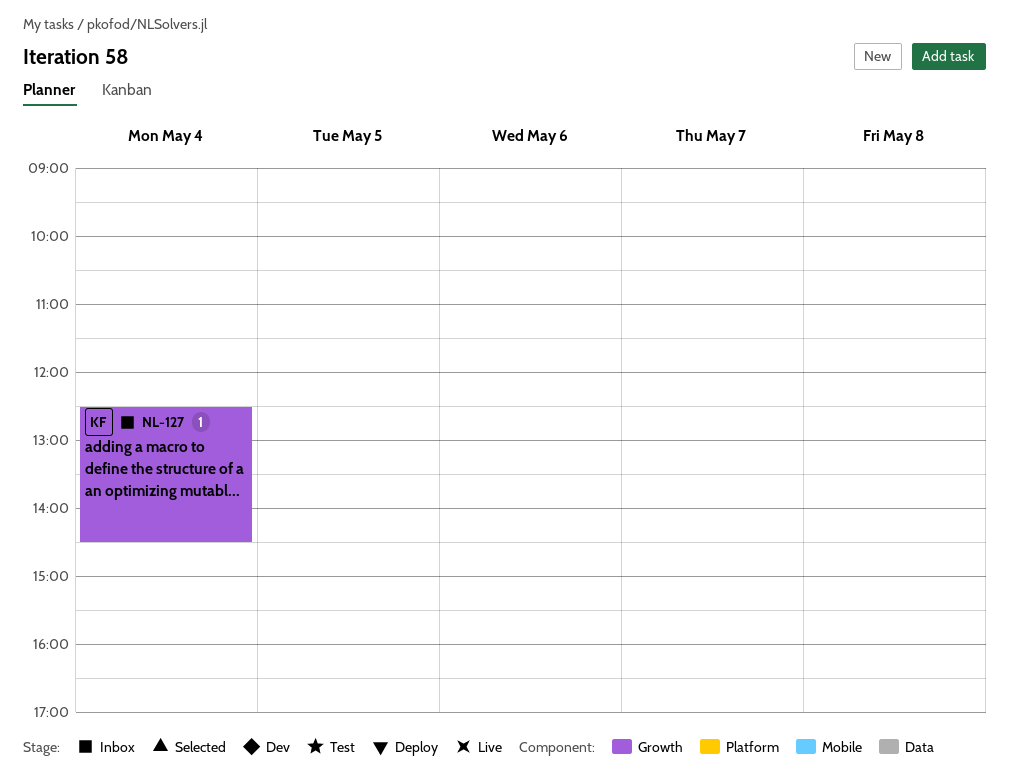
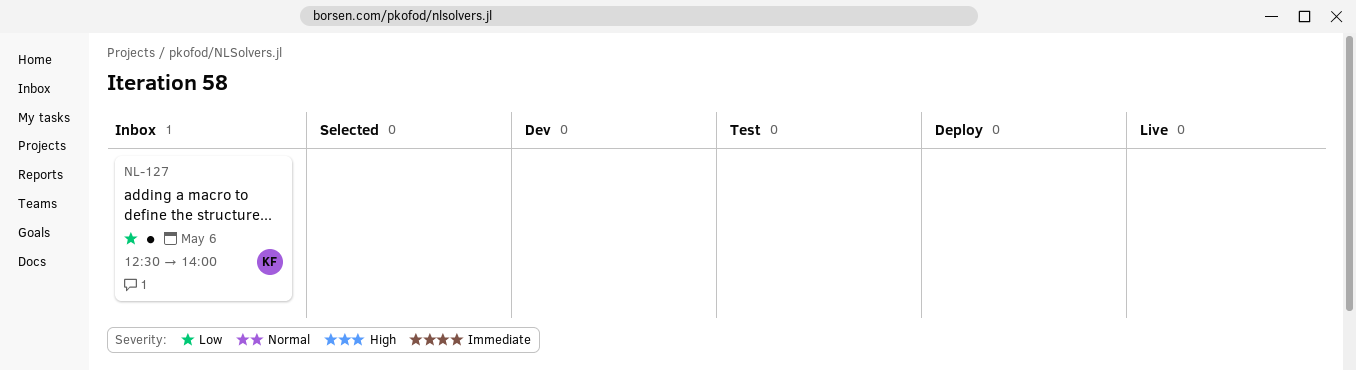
NL-127, day: May 4 -> May 6
NL-127, ends: 14:30 -> 14:00

